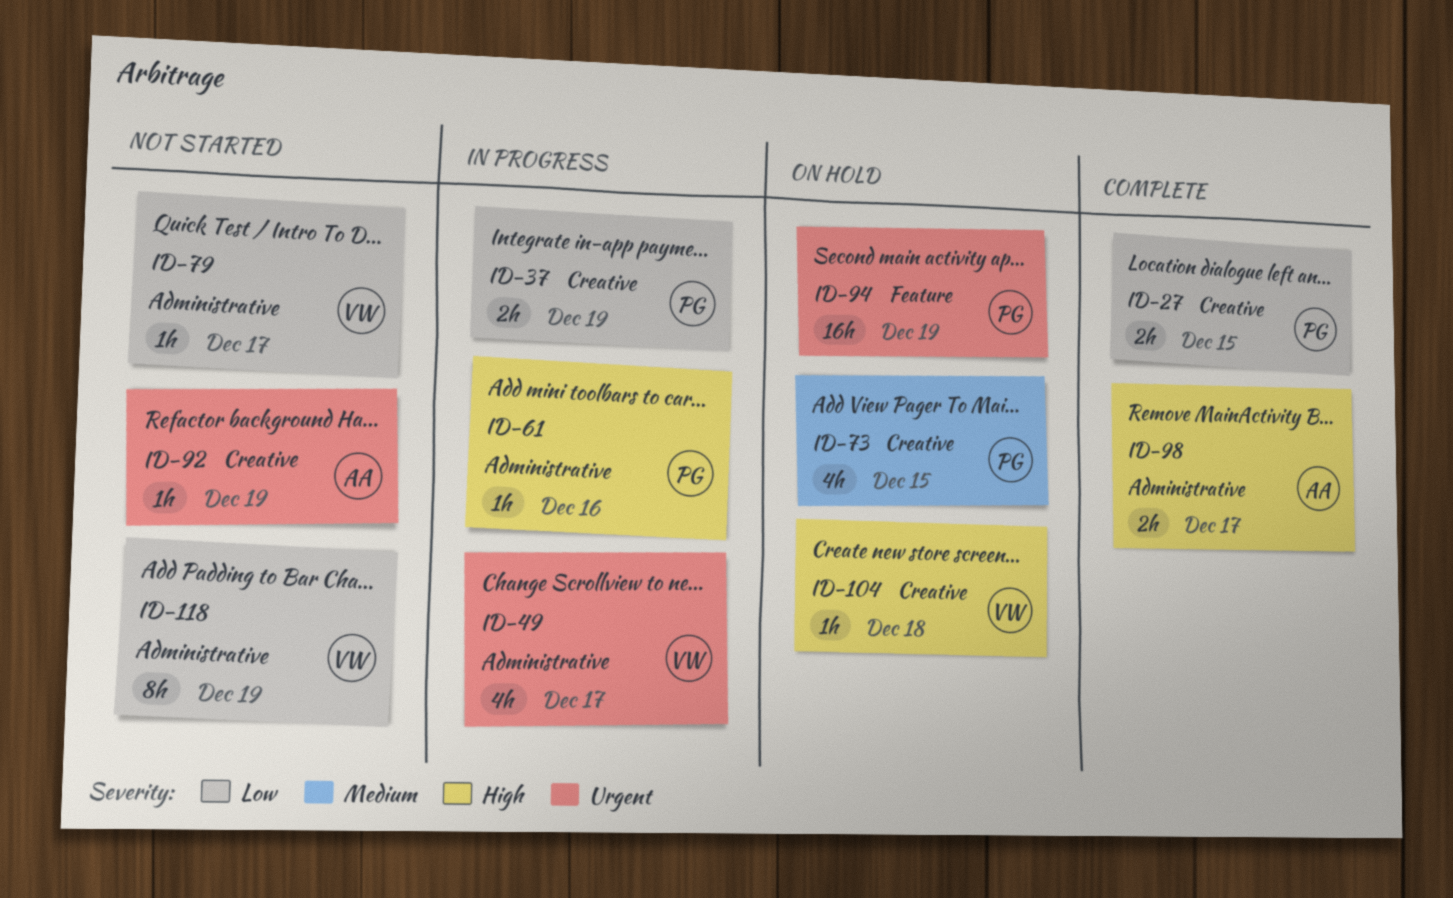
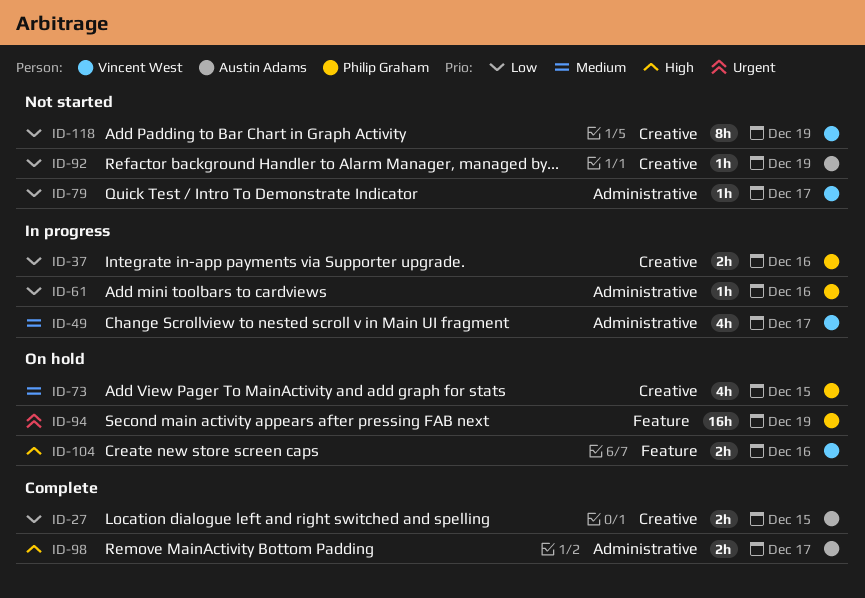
ID-27, owner: Philip Graham -> Austin Adams
ID-37, due: Dec 19 -> Dec 16
ID-49, priority: Urgent -> Medium
ID-61, priority: High -> Low
ID-92, priority: Urgent -> Low
ID-104, label: Creative -> Feature
ID-104, estimate: 1h -> 2h
ID-104, due: Dec 18 -> Dec 16
ID-118, label: Administrative -> Creative

